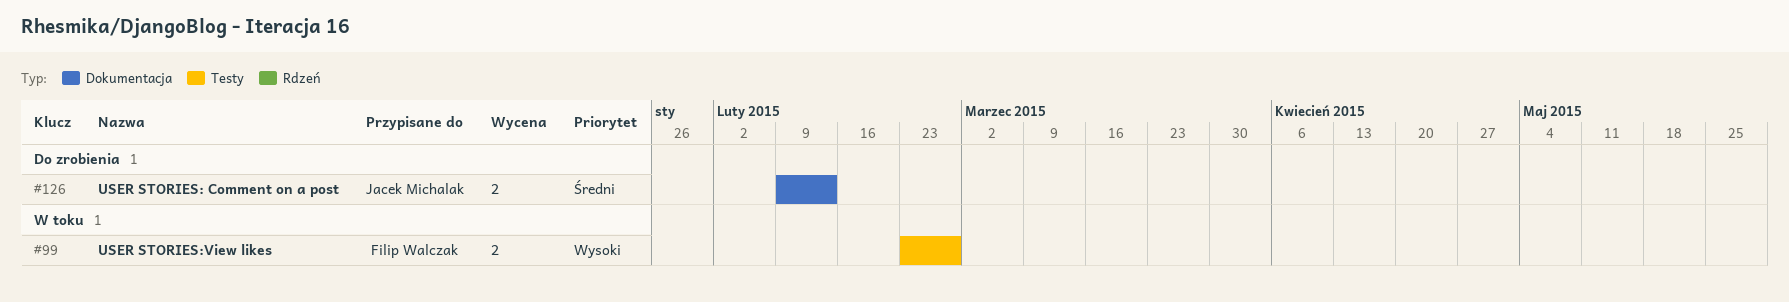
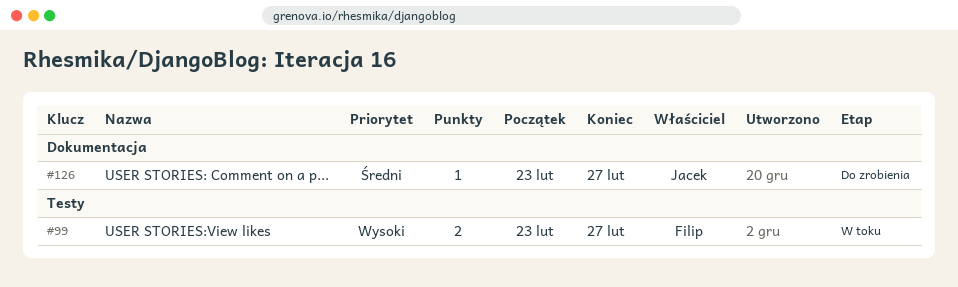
#126, estimate: 2 -> 1
#126, start: Feb 9 -> Feb 23
#126, due: Feb 13 -> Feb 27

